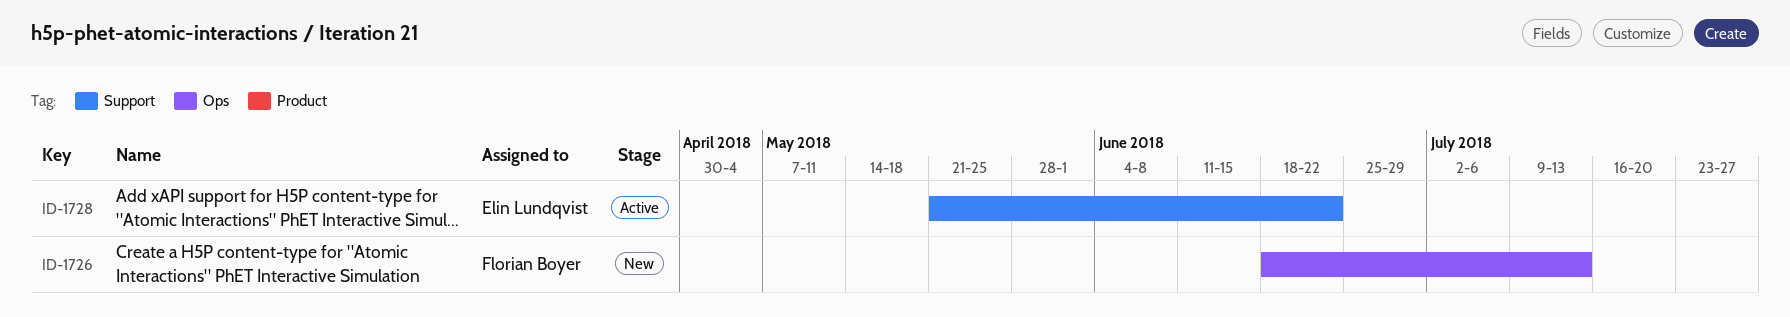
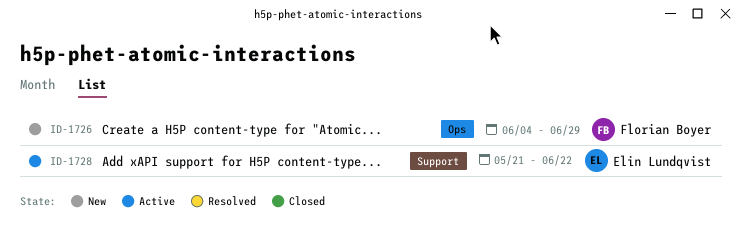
ID-1726, start: Jun 18 -> Jun 4
ID-1726, due: Jul 13 -> Jun 29

